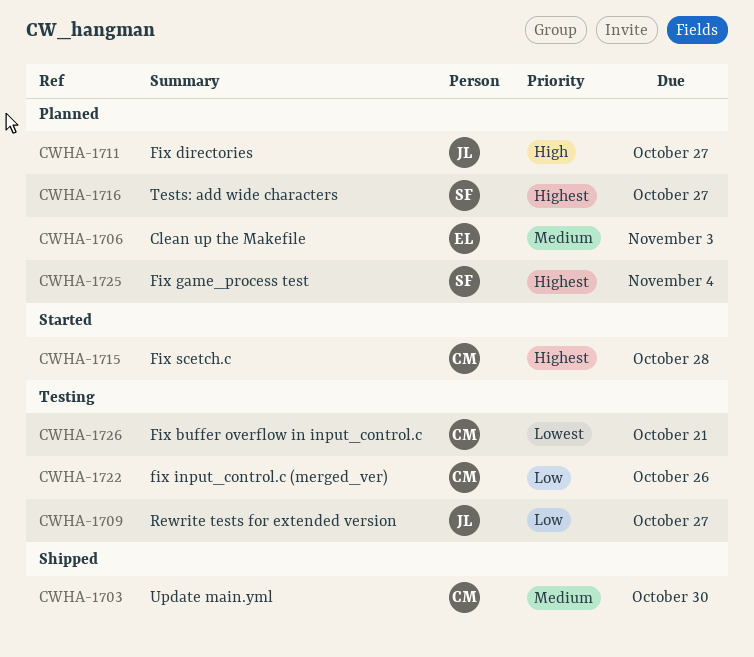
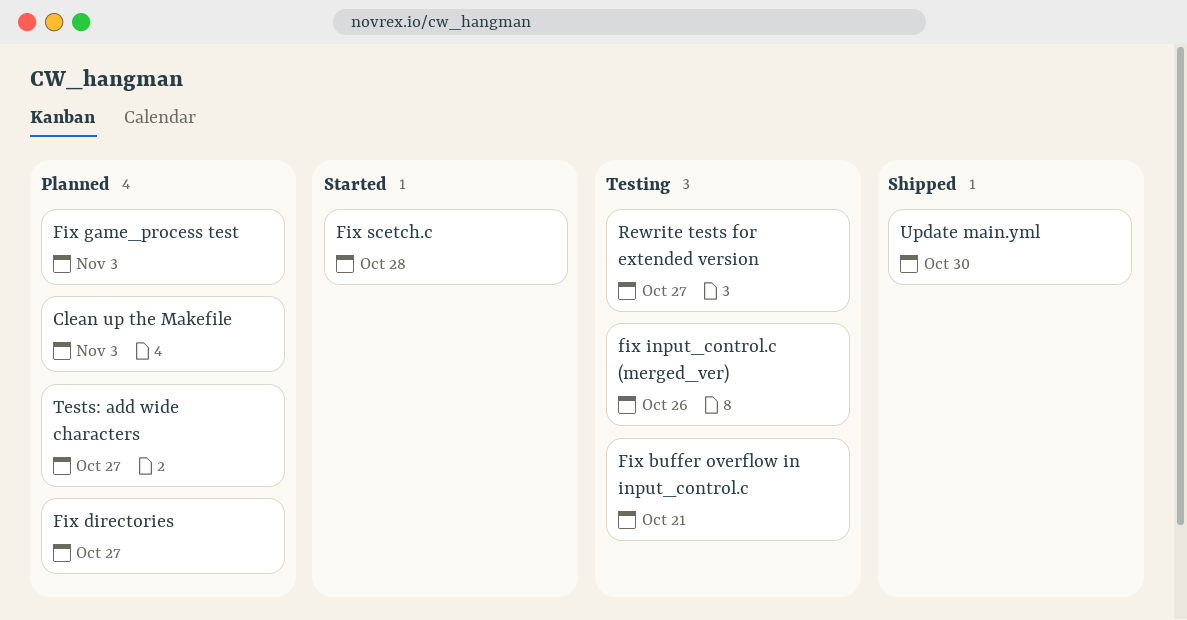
Fix game_process test, due: Nov 4 -> Nov 3

